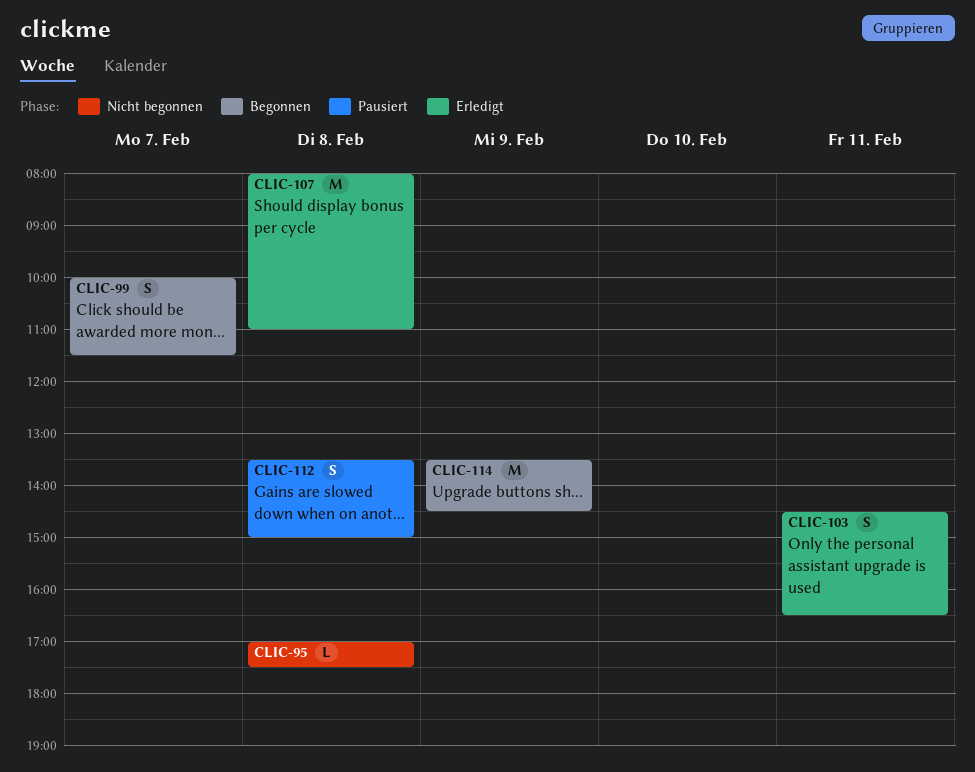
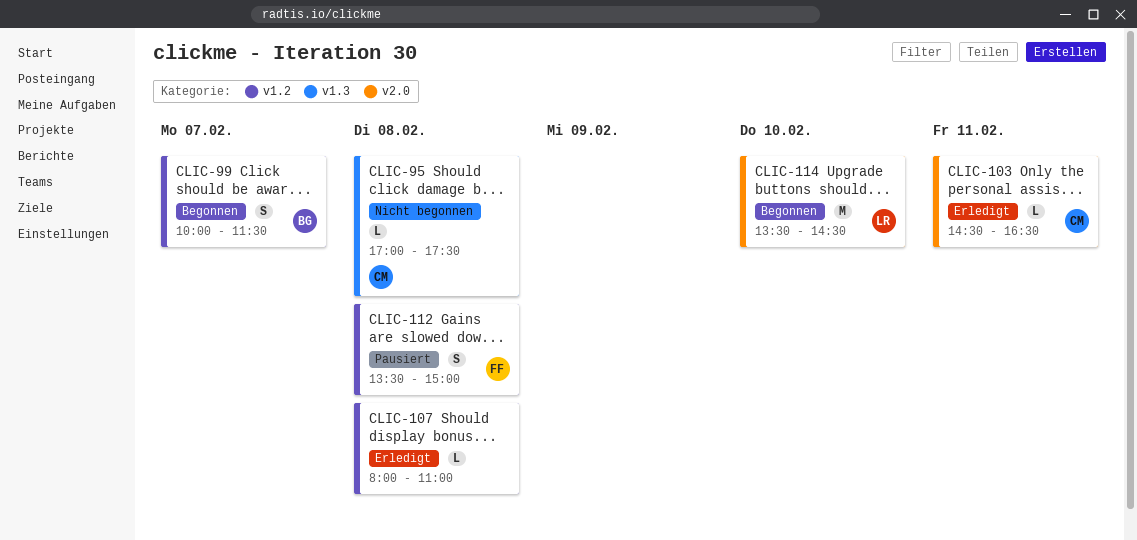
CLIC-103, estimate: S -> L
CLIC-107, estimate: M -> L
CLIC-114, day: Feb 9 -> Feb 10

